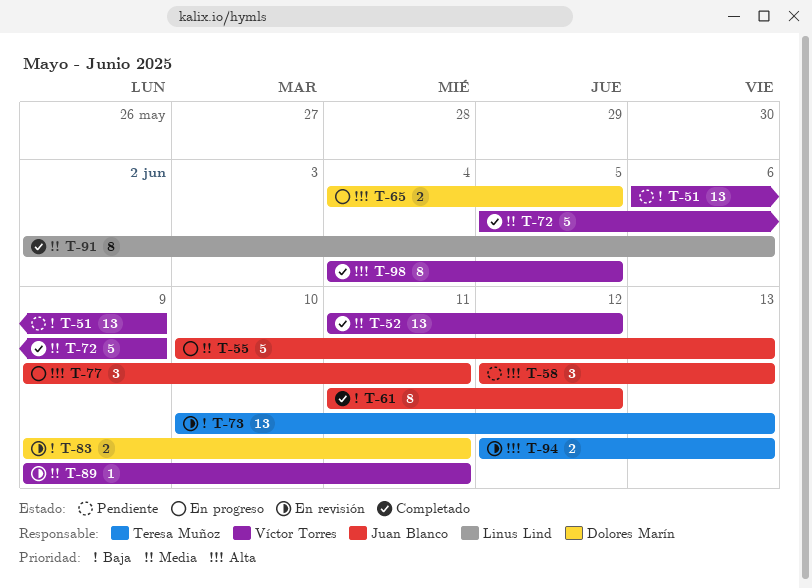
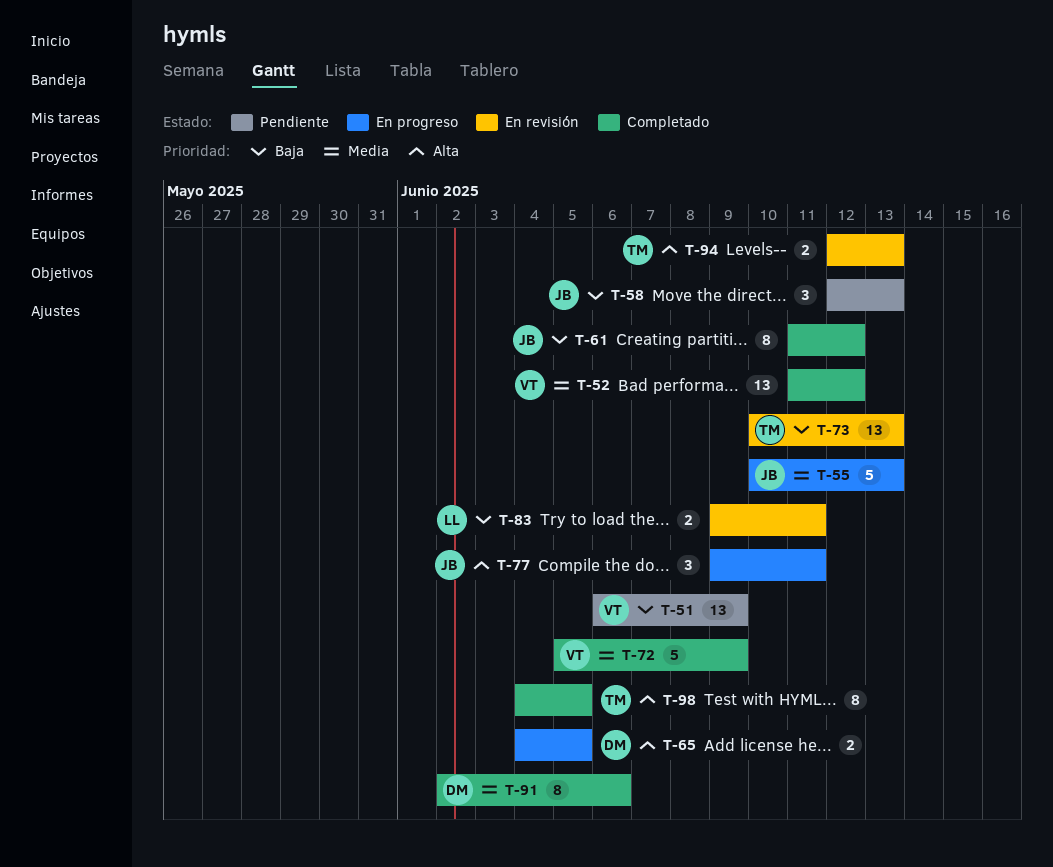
T-58, priority: Alta -> Baja
T-83, owner: Dolores Marín -> Linus Lind
T-89: present -> none
T-91, owner: Linus Lind -> Dolores Marín
T-98, owner: Víctor Torres -> Teresa Muñoz

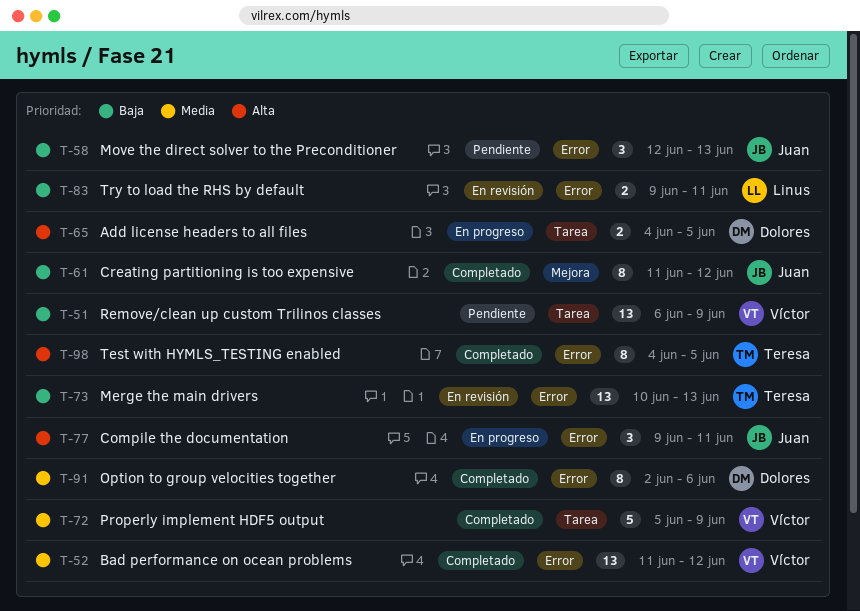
T-55: present -> none
T-94: present -> none

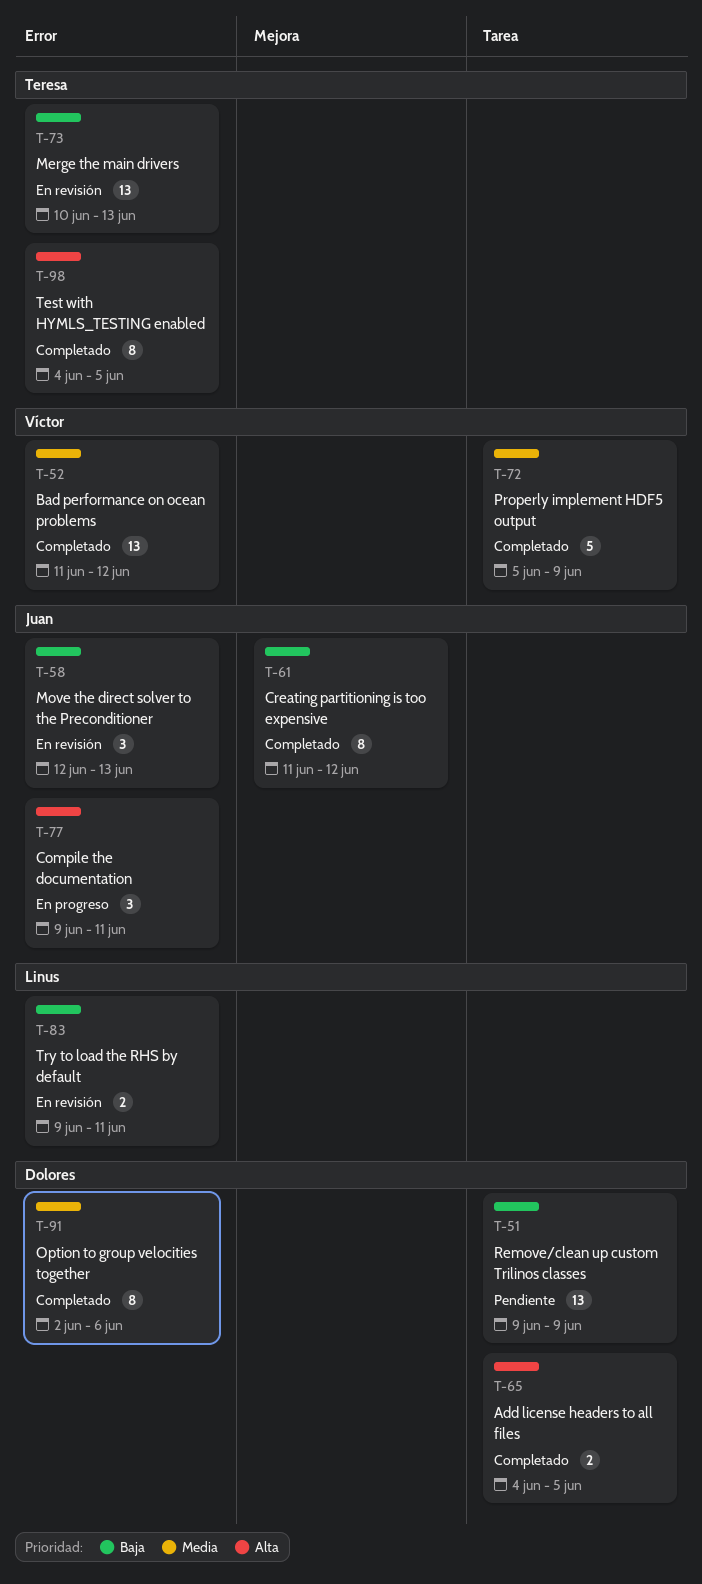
T-51, owner: Víctor -> Dolores
T-51, start: Jun 6 -> Jun 9
T-58, status: Pendiente -> En revisión
T-65, status: En progreso -> Completado

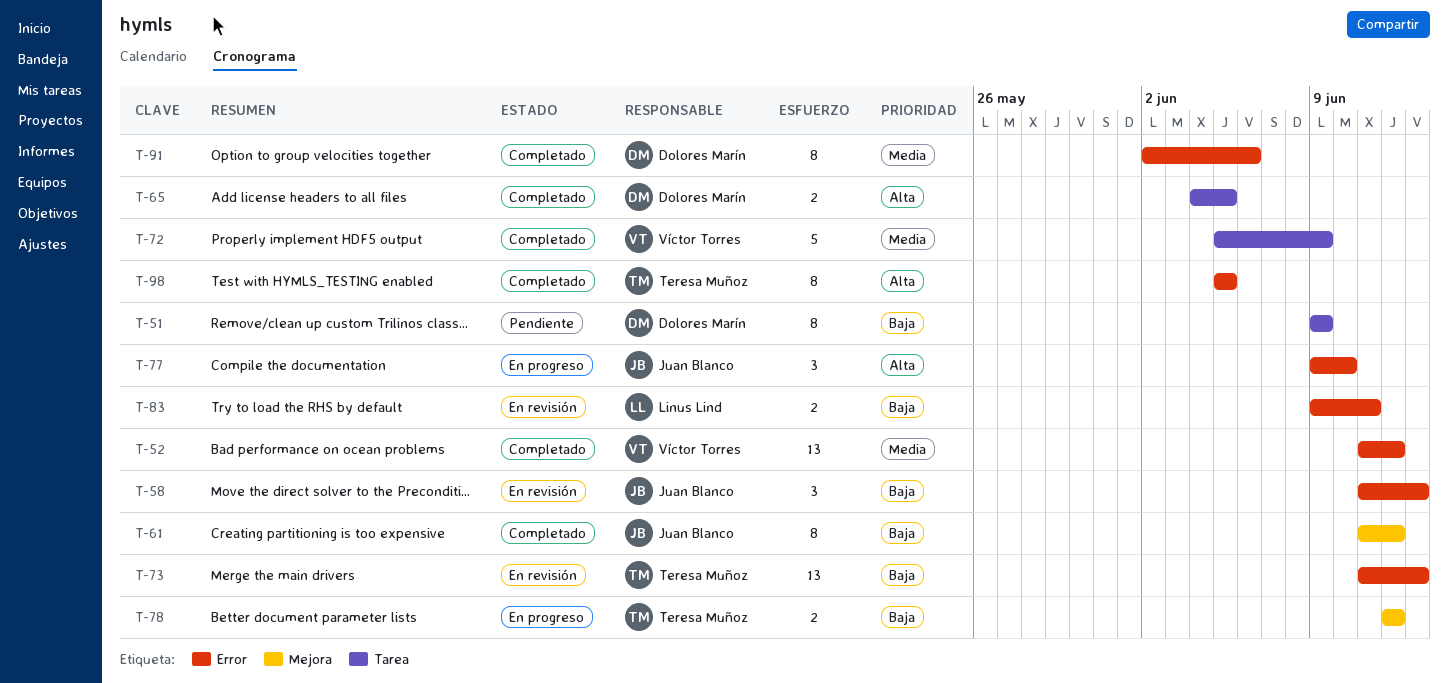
T-51, estimate: 13 -> 8
T-58, start: Jun 12 -> Jun 11
T-73, start: Jun 10 -> Jun 11
T-77, due: Jun 11 -> Jun 10
T-78: none -> present
T-98, start: Jun 4 -> Jun 5

